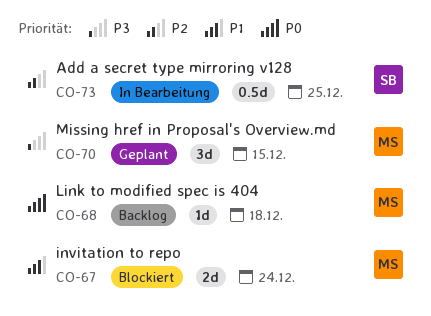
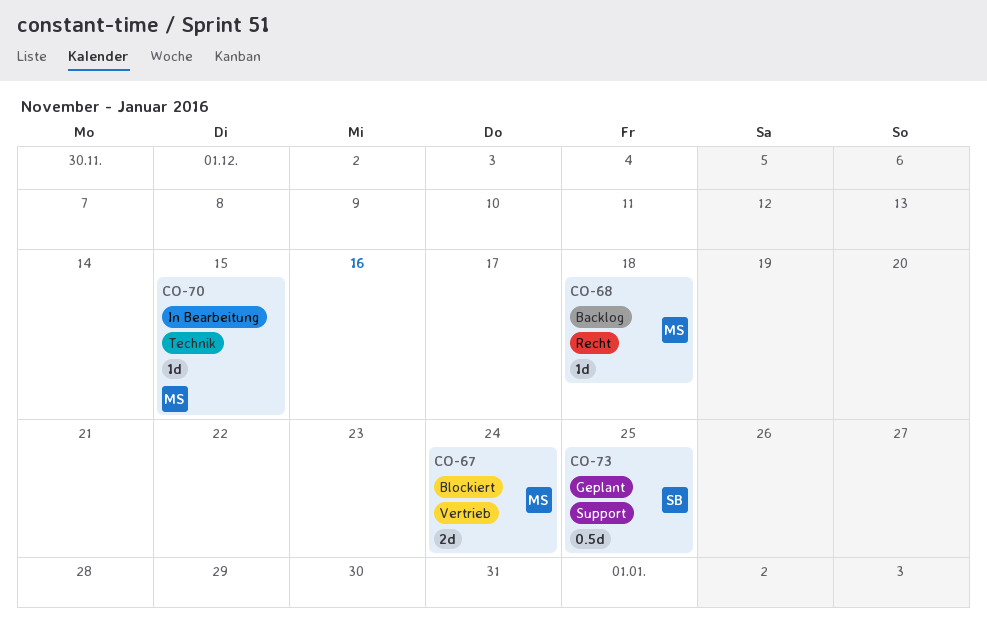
CO-70, status: Geplant -> In Bearbeitung
CO-70, estimate: 3d -> 1d
CO-73, status: In Bearbeitung -> Geplant

